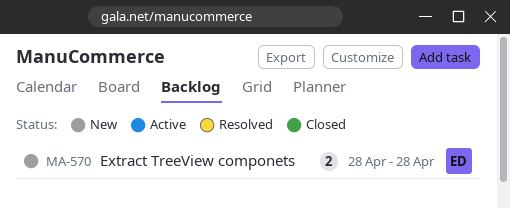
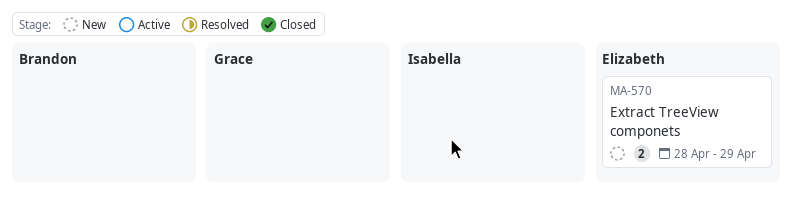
MA-570, due: Apr 28 -> Apr 29

